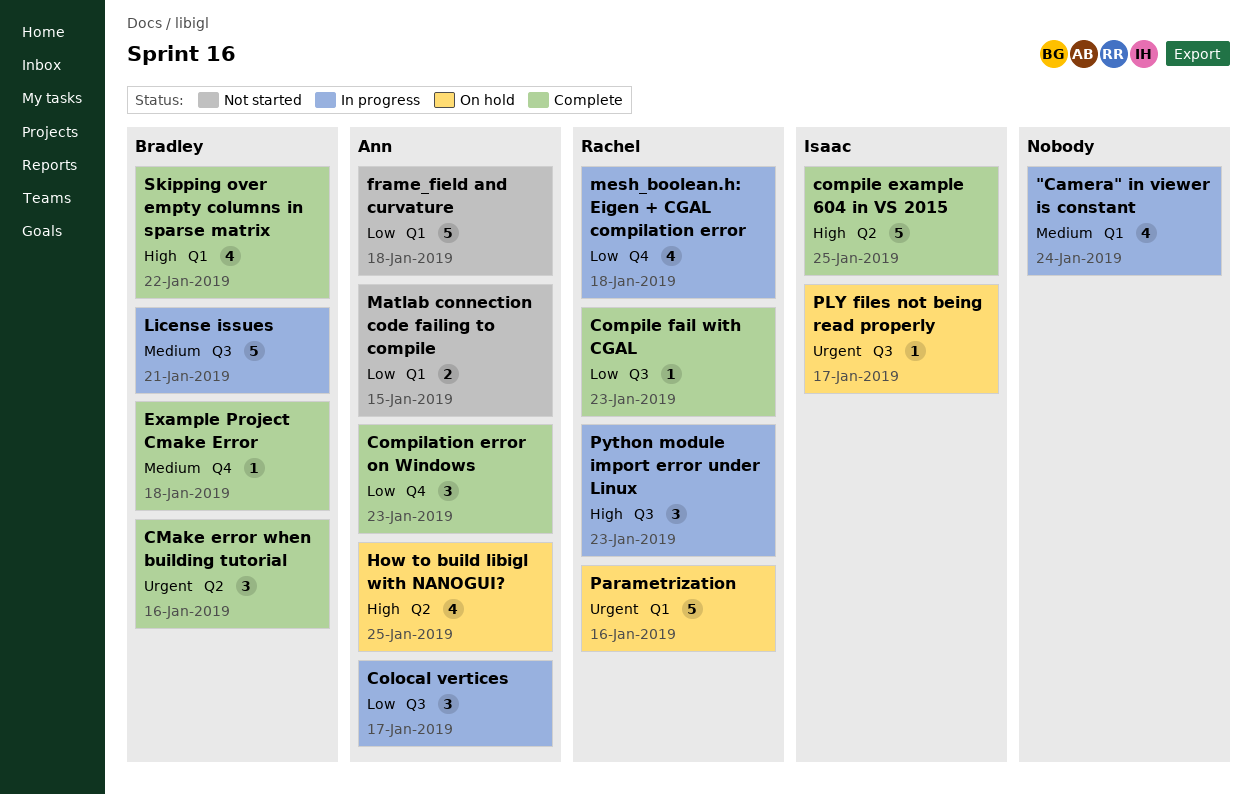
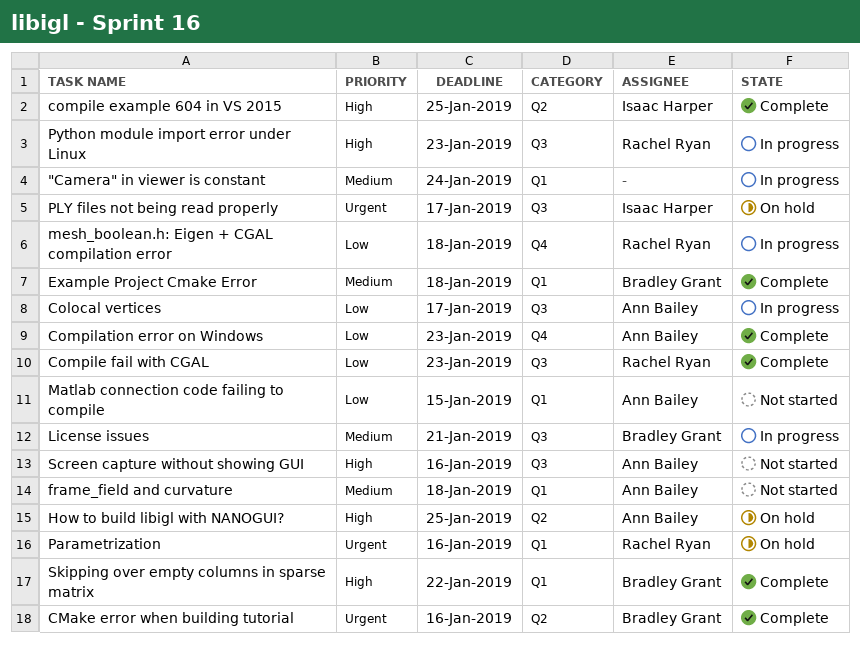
Example Project Cmake Error, label: Q4 -> Q1
frame_field and curvature, priority: Low -> Medium
Screen capture without showing GUI: none -> present

